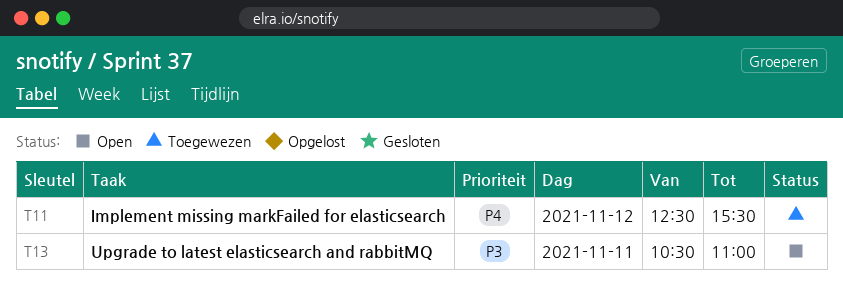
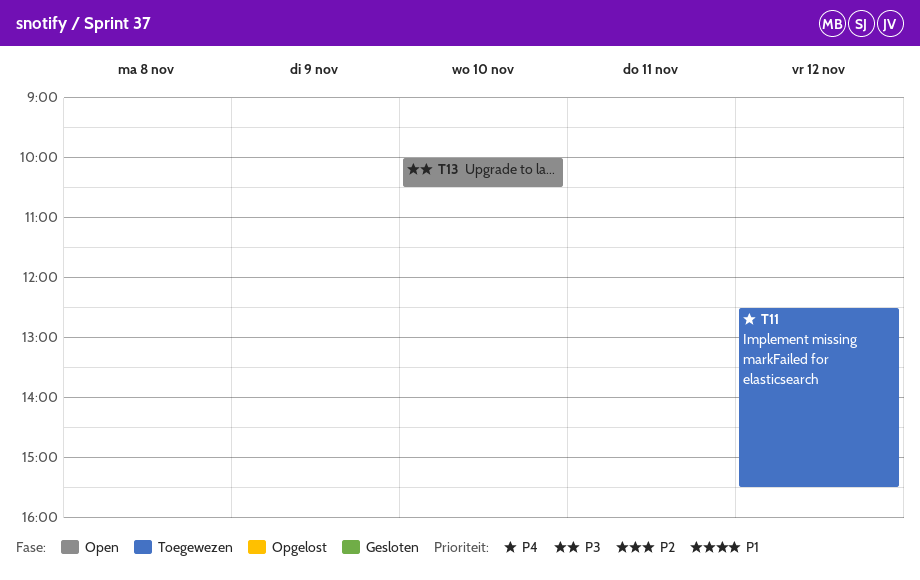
T13, day: Nov 11 -> Nov 10
T13, begins: 10:30 -> 10:00
T13, ends: 11:00 -> 10:30

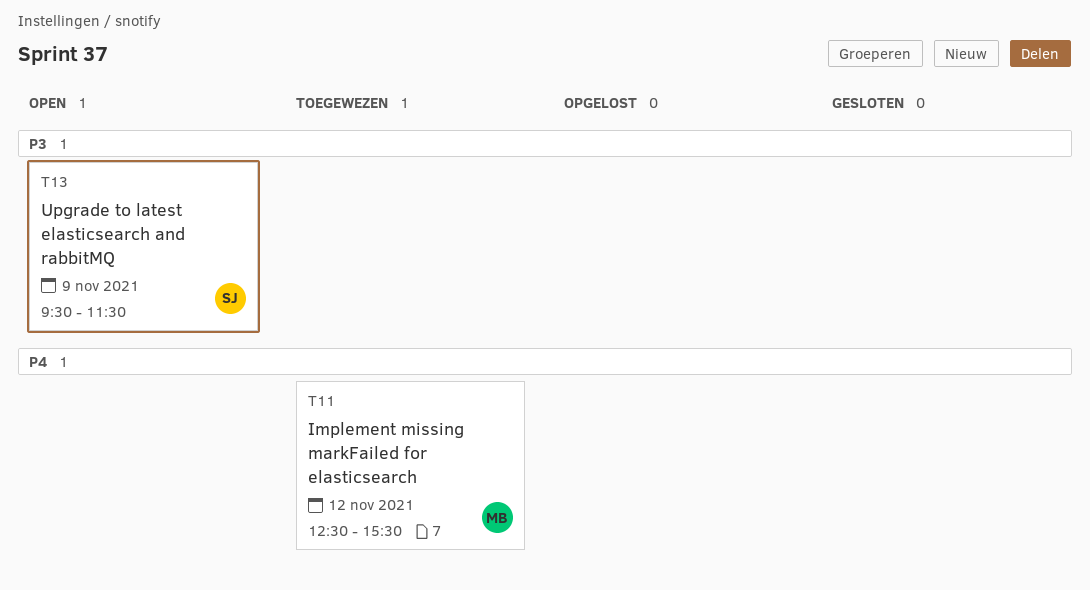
T13, day: Nov 10 -> Nov 9
T13, begins: 10:00 -> 09:30
T13, ends: 10:30 -> 11:30

